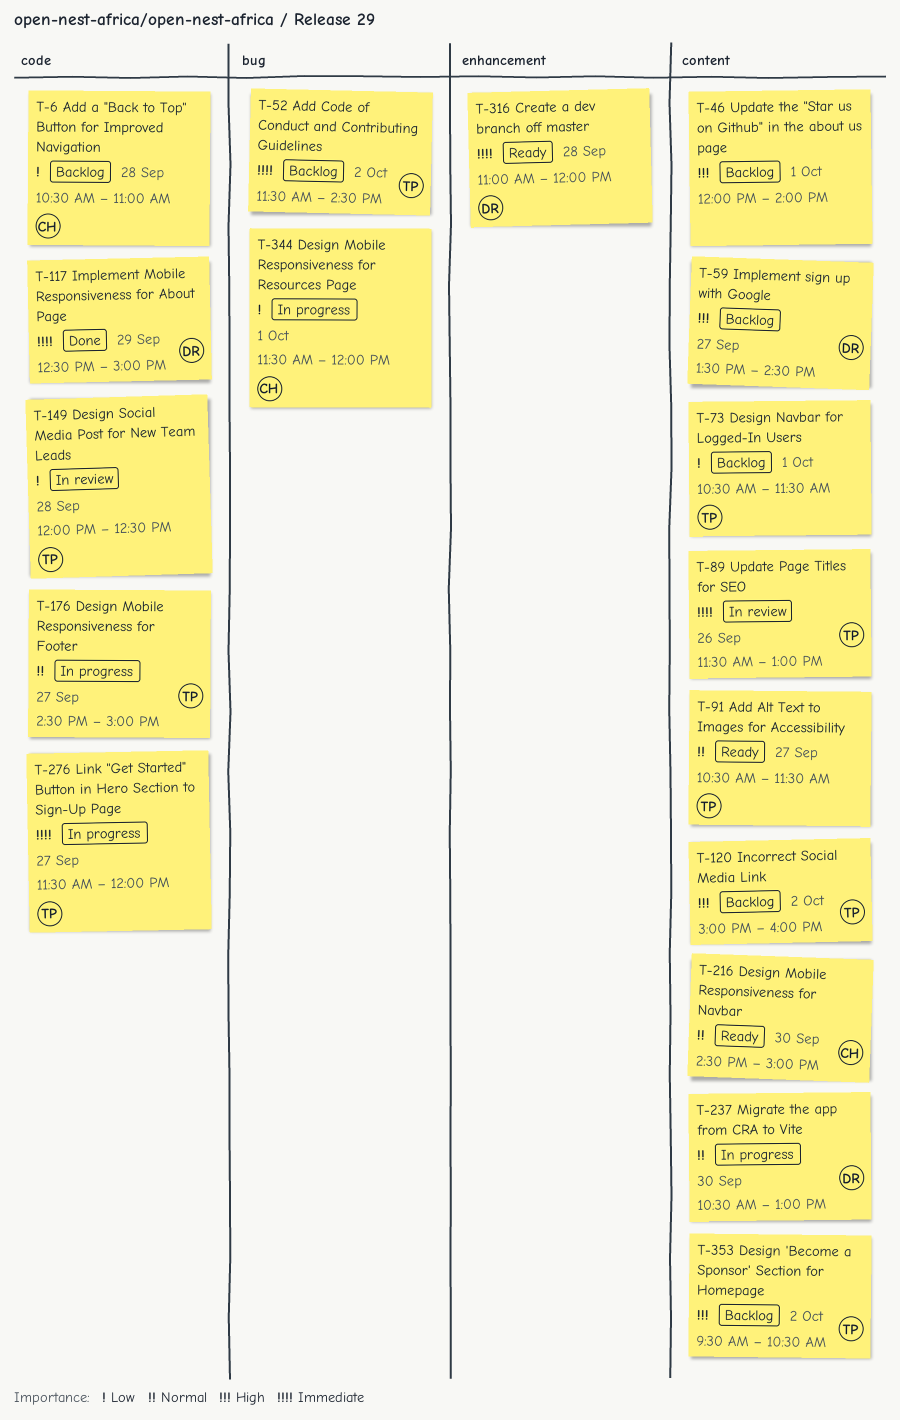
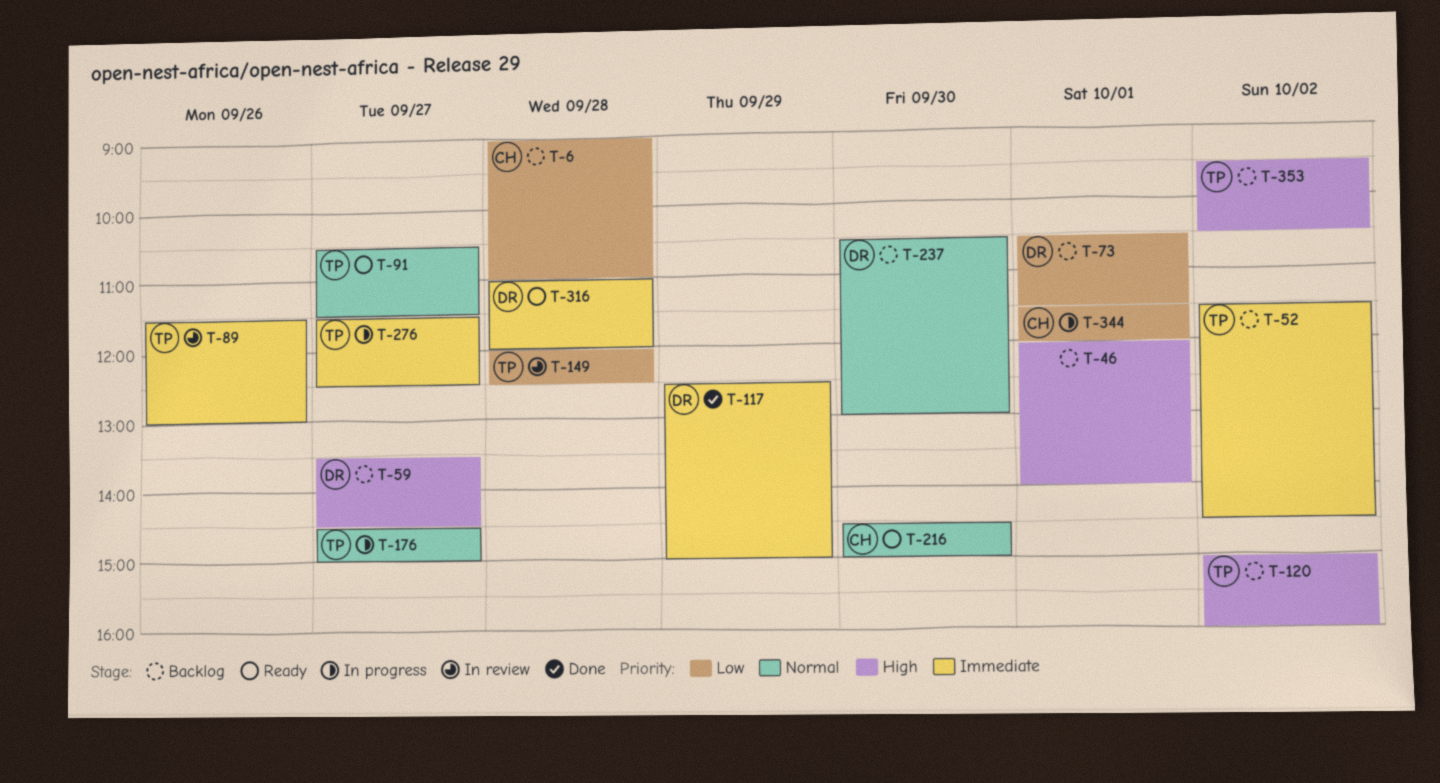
T-6, begins: 10:30 -> 09:00
T-73, owner: TP -> DR
T-237, status: In progress -> Backlog
T-276, ends: 12:00 -> 12:30

